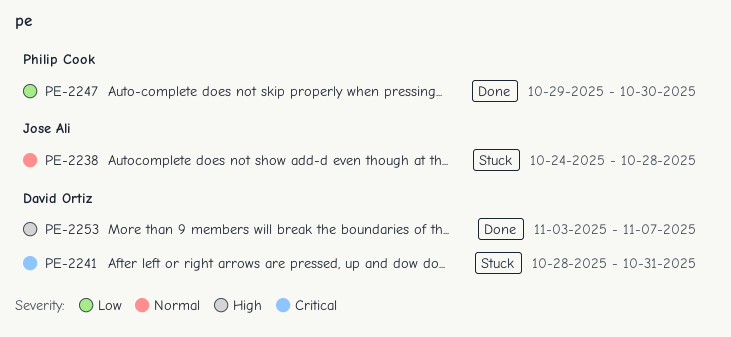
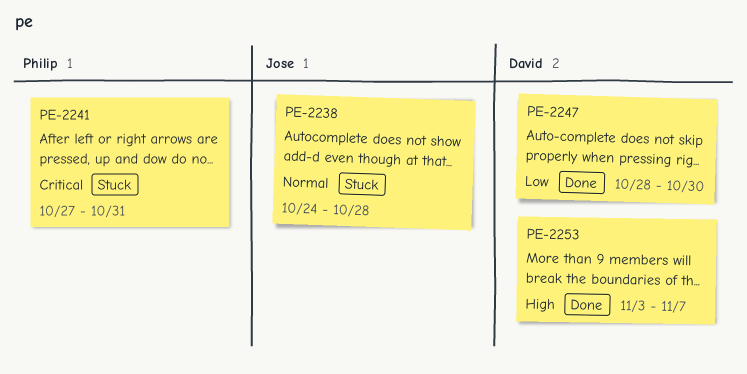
PE-2241, owner: David Ortiz -> Philip Cook
PE-2241, start: Oct 28 -> Oct 27
PE-2247, owner: Philip Cook -> David Ortiz
PE-2247, start: Oct 29 -> Oct 28

